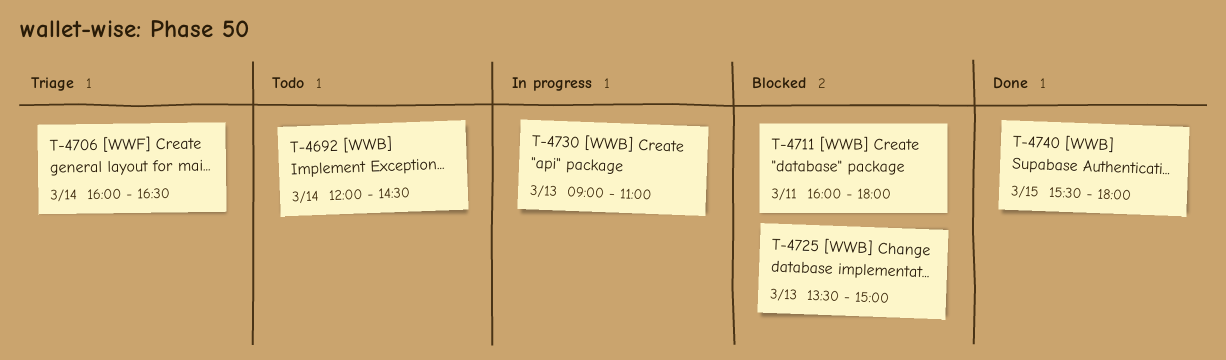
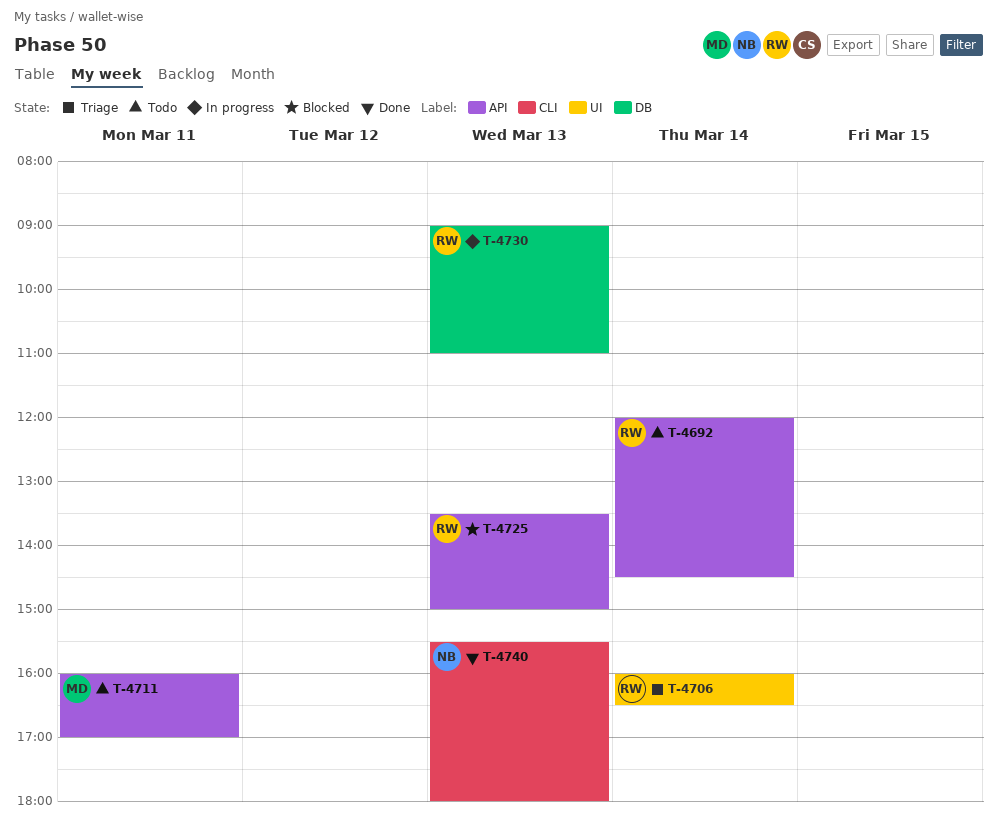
T-4711, status: Blocked -> Todo
T-4711, ends: 18:00 -> 17:00
T-4740, day: Mar 15 -> Mar 13

